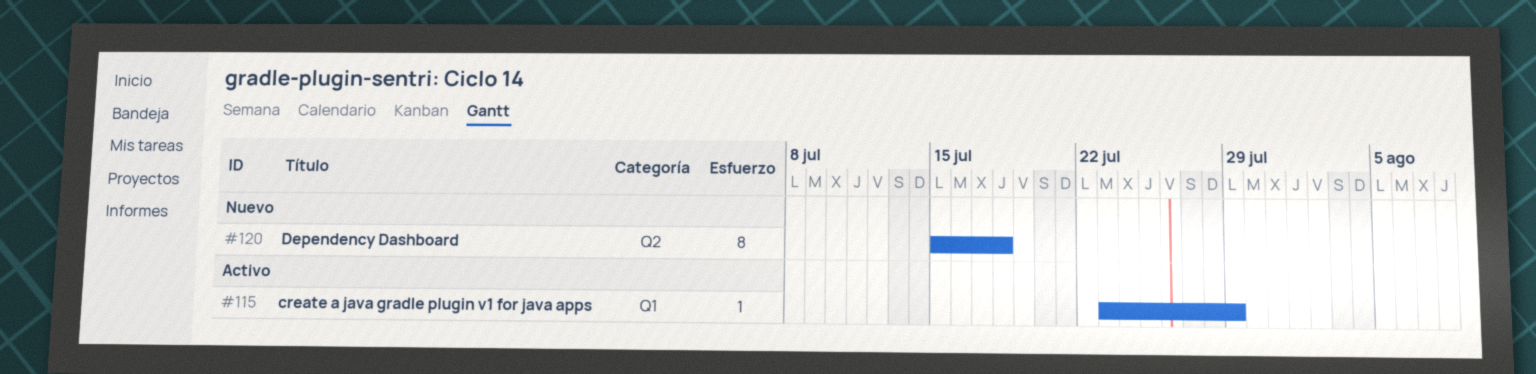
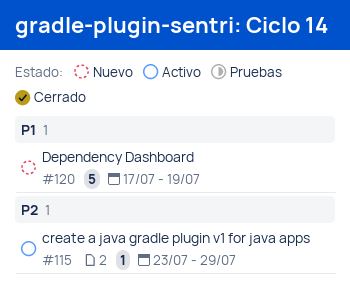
#120, estimate: 8 -> 5
#120, start: Jul 15 -> Jul 17
#120, due: Jul 18 -> Jul 19

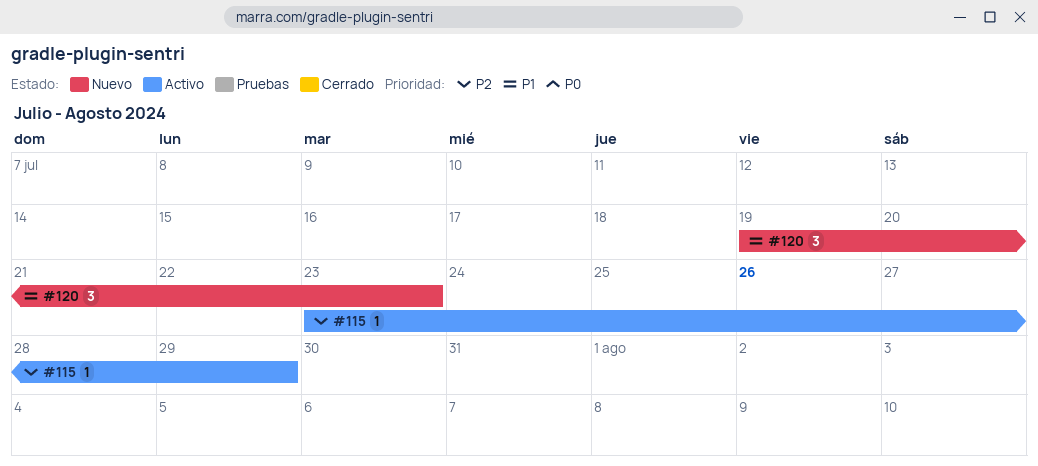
#120, estimate: 5 -> 3
#120, start: Jul 17 -> Jul 19
#120, due: Jul 19 -> Jul 23

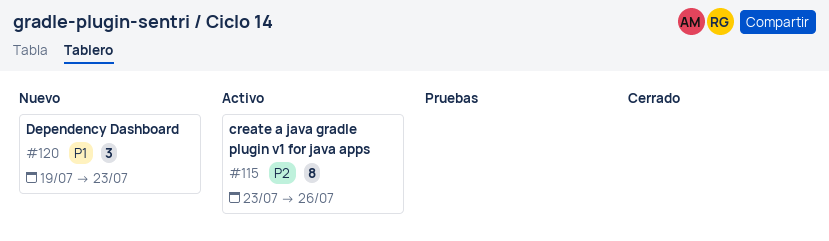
#115, estimate: 1 -> 8
#115, due: Jul 29 -> Jul 26

